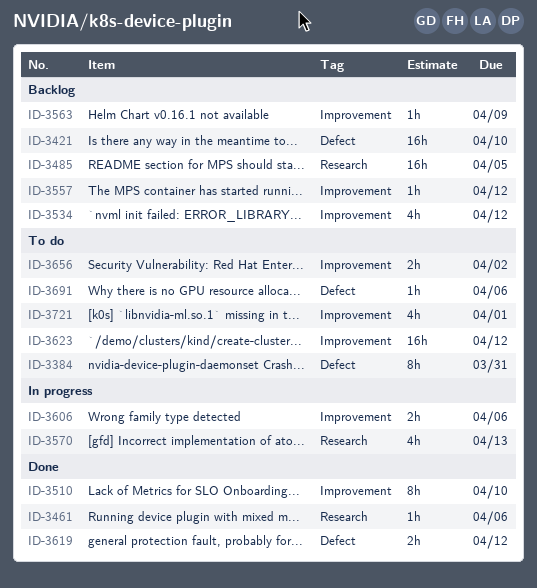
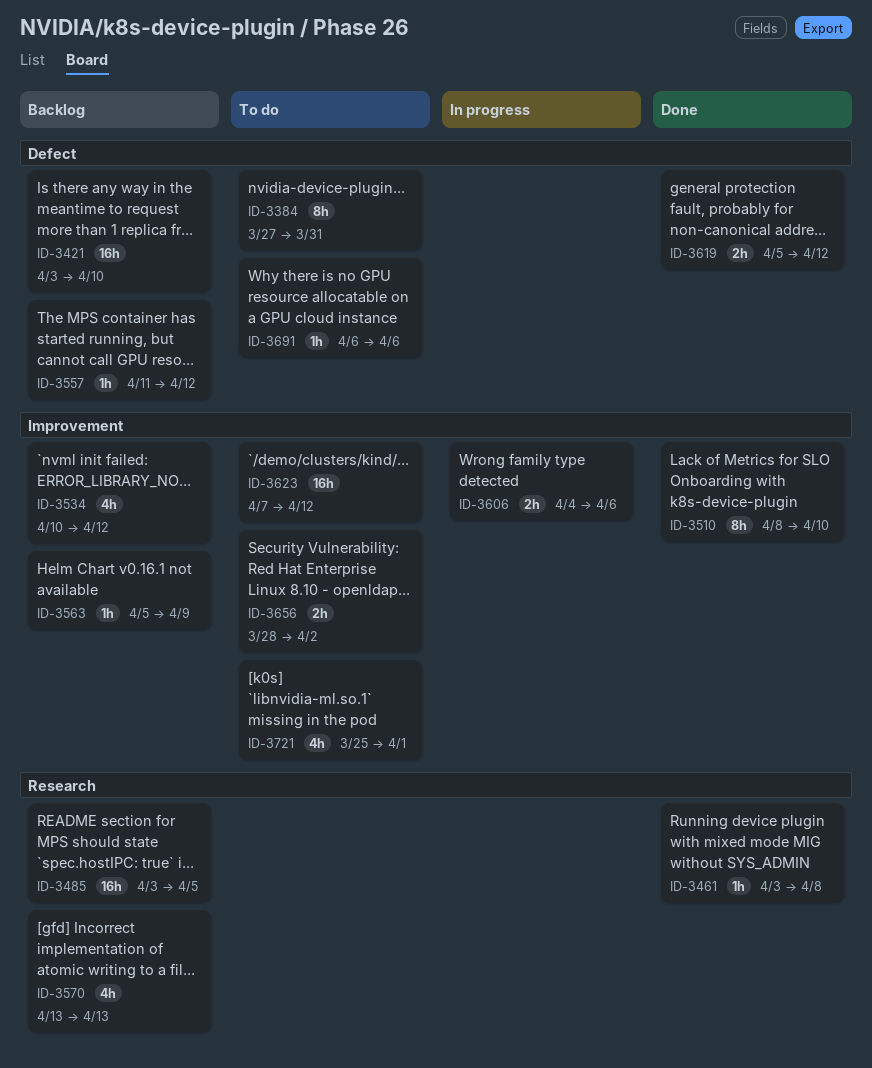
ID-3461, due: Apr 6 -> Apr 8
ID-3557, label: Improvement -> Defect
ID-3570, status: In progress -> Backlog

